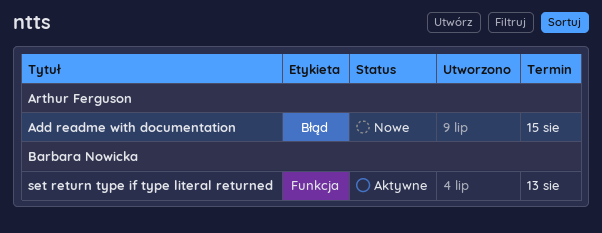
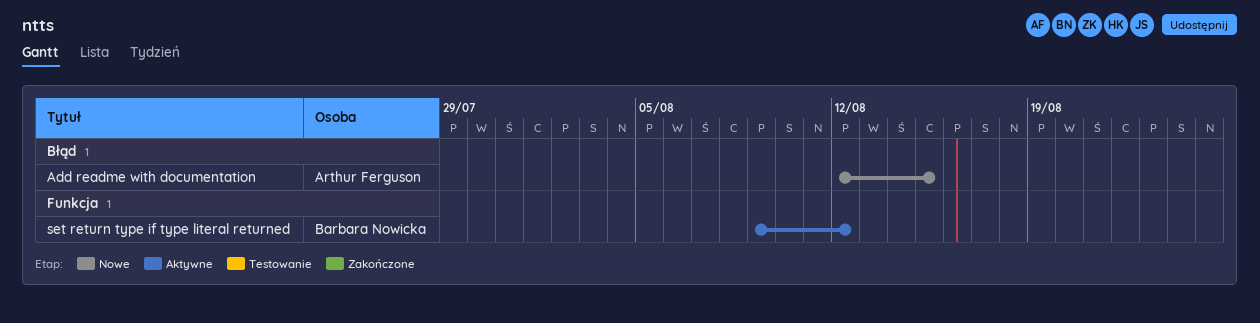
set return type if type literal returned, due: Aug 13 -> Aug 12

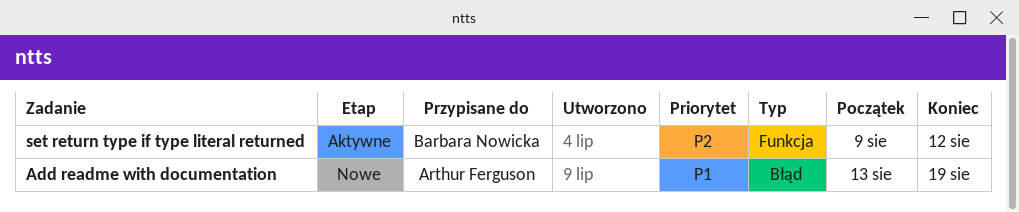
Add readme with documentation, start: Aug 12 -> Aug 13
Add readme with documentation, due: Aug 15 -> Aug 19

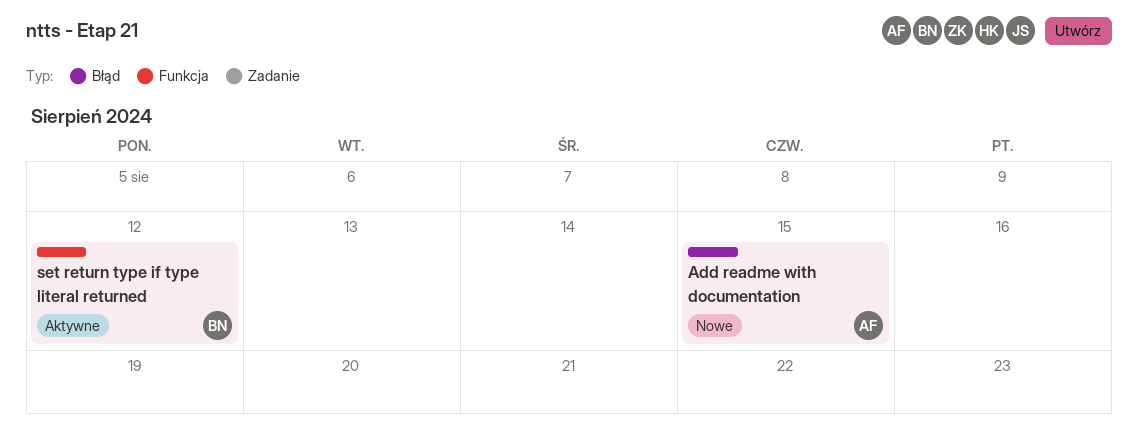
Add readme with documentation, due: Aug 19 -> Aug 15

